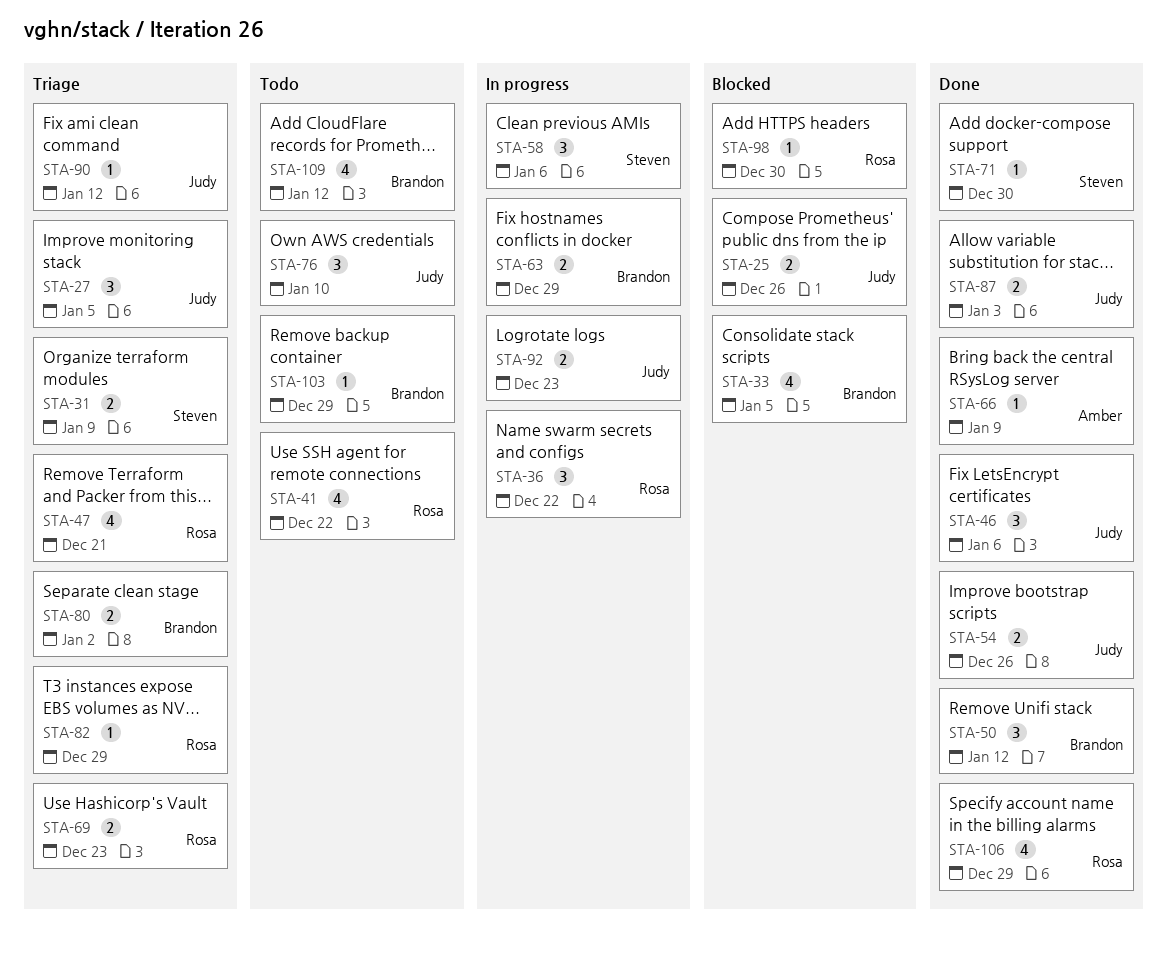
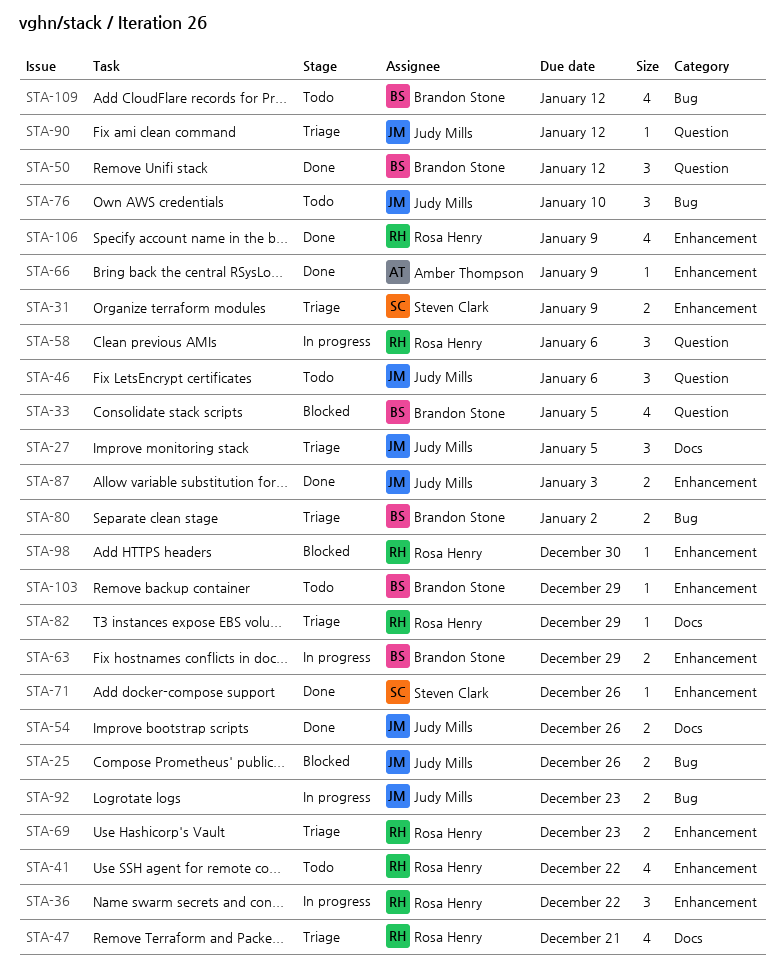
STA-46, status: Done -> Todo
STA-58, owner: Steven Clark -> Rosa Henry
STA-71, due: Dec 30 -> Dec 26
STA-106, due: Dec 29 -> Jan 9

